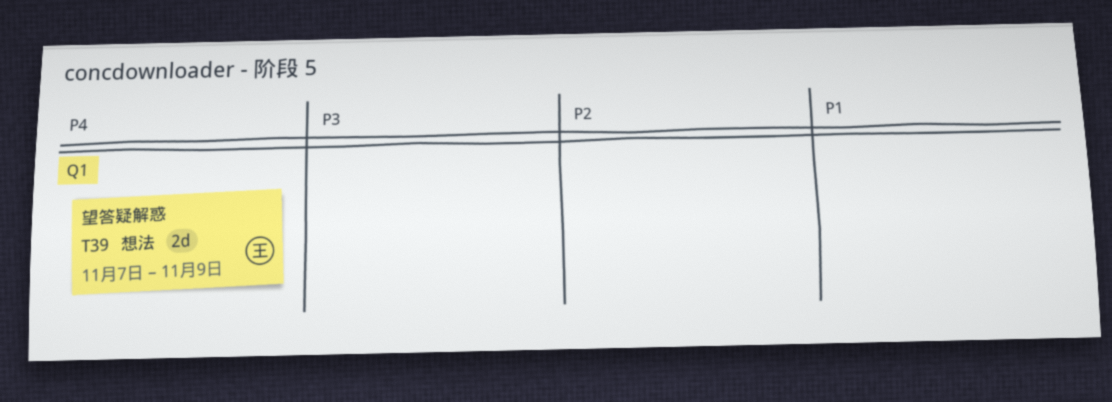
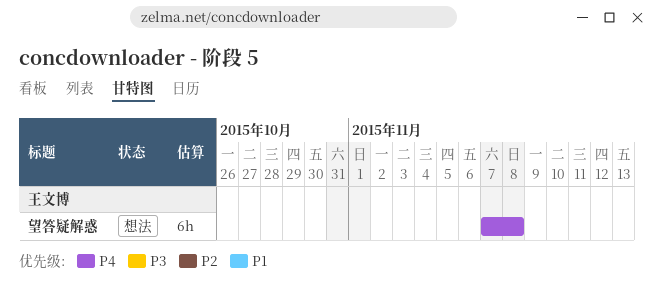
望答疑解惑, estimate: 2d -> 6h
望答疑解惑, due: Nov 9 -> Nov 8

